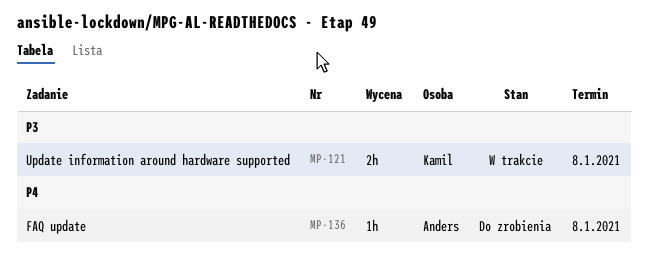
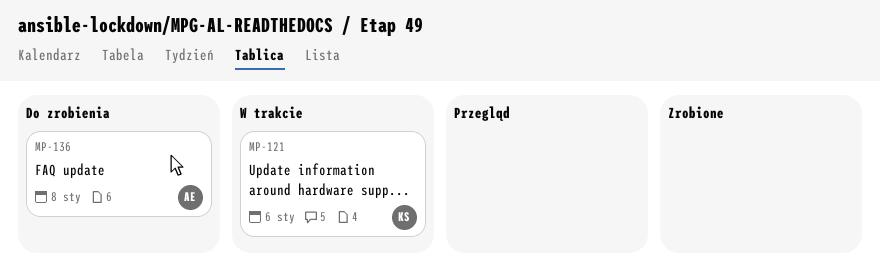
MP-121, due: Jan 8 -> Jan 6

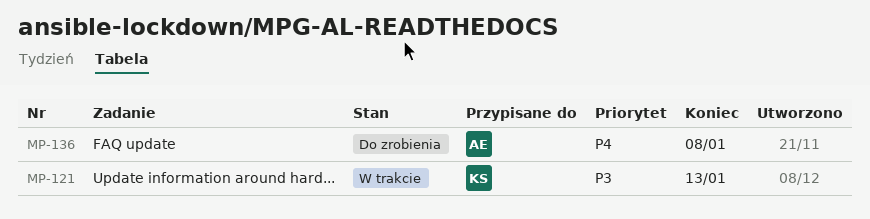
MP-121, due: Jan 6 -> Jan 13

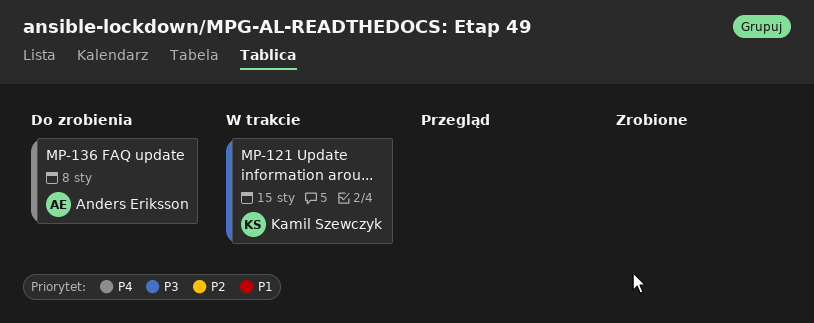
MP-121, due: Jan 13 -> Jan 15

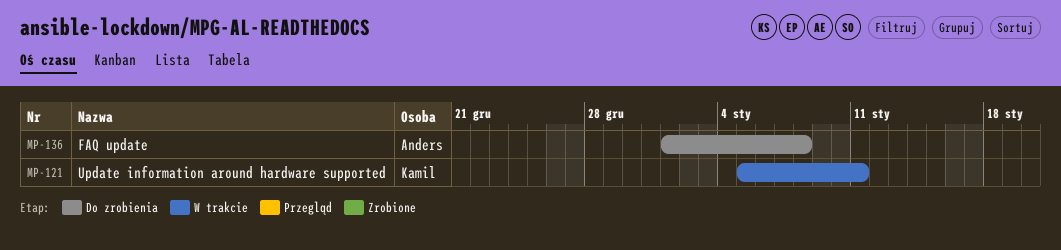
MP-121, due: Jan 15 -> Jan 11

